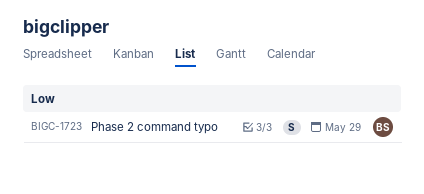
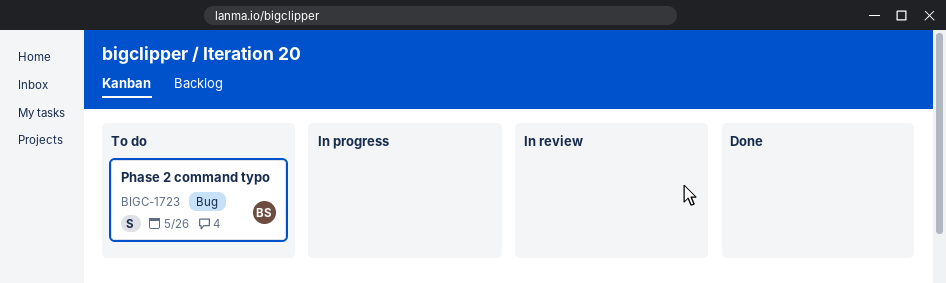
BIGC-1723, due: May 29 -> May 26

